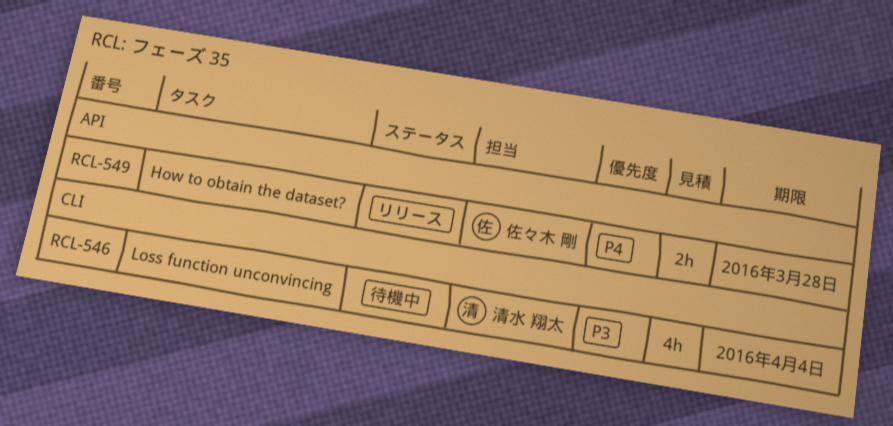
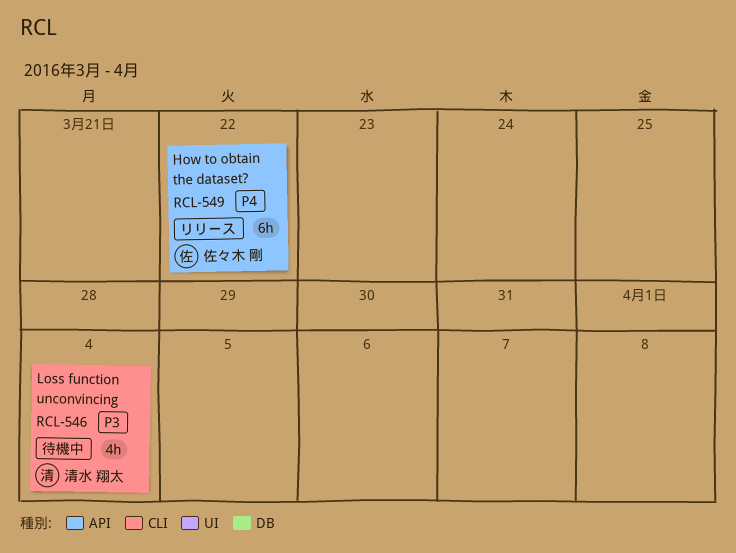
RCL-549, estimate: 2h -> 6h
RCL-549, due: Mar 28 -> Mar 22

